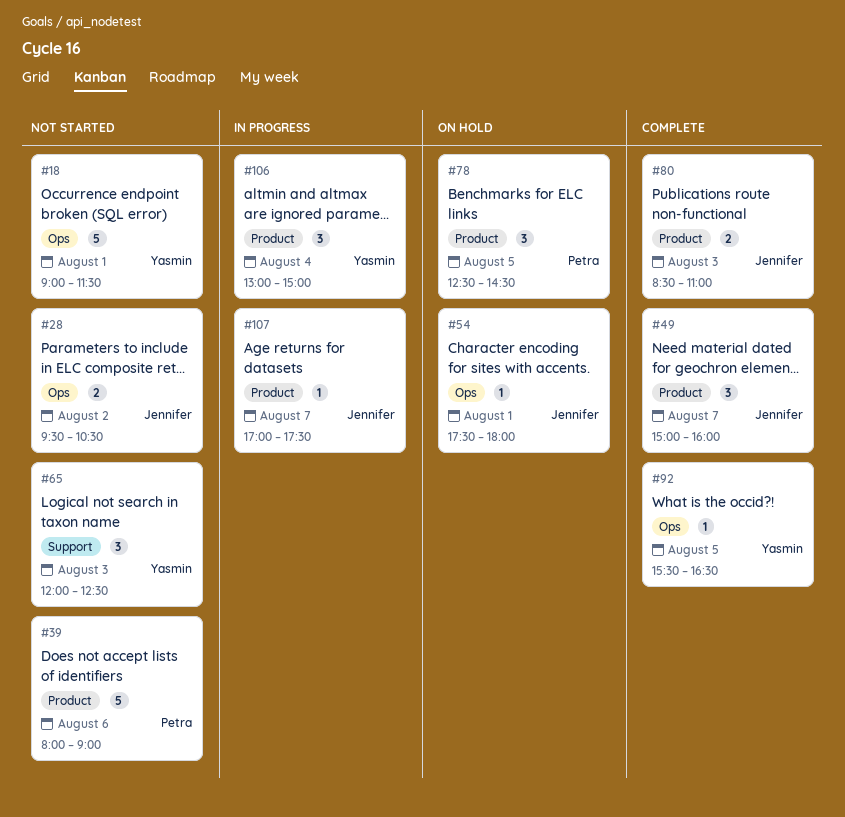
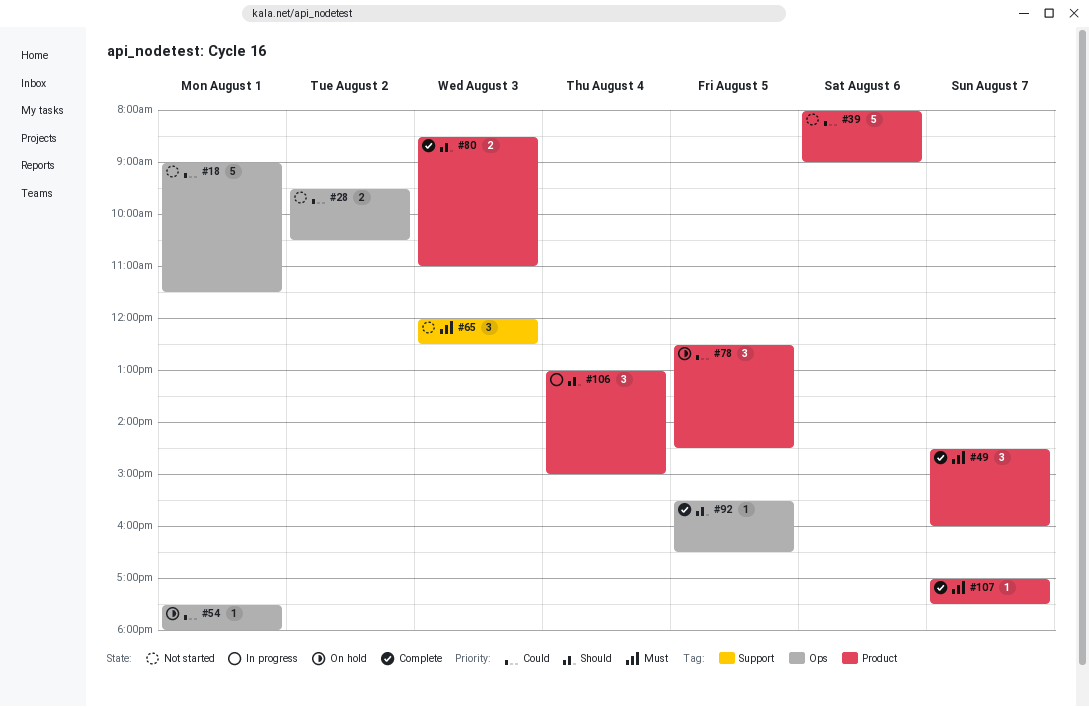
#49, begins: 15:00 -> 14:30
#107, status: In progress -> Complete

